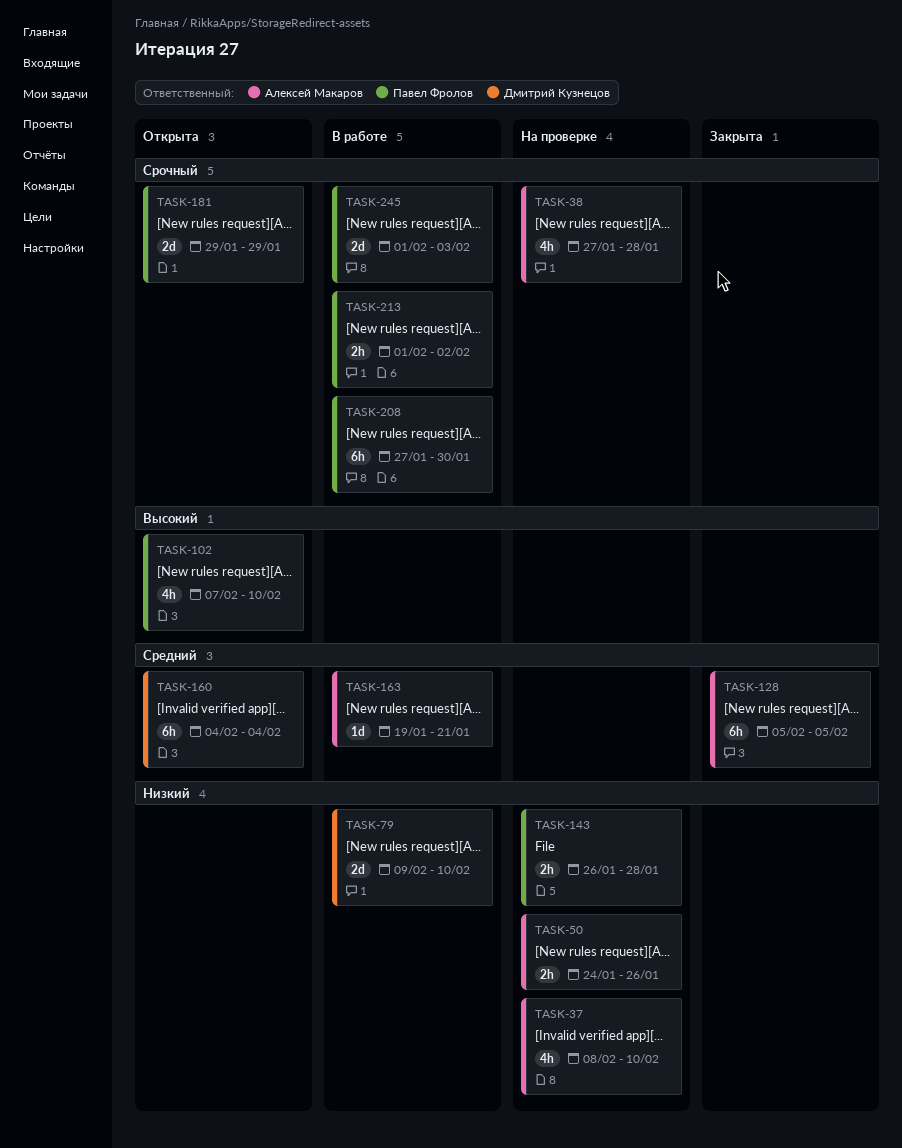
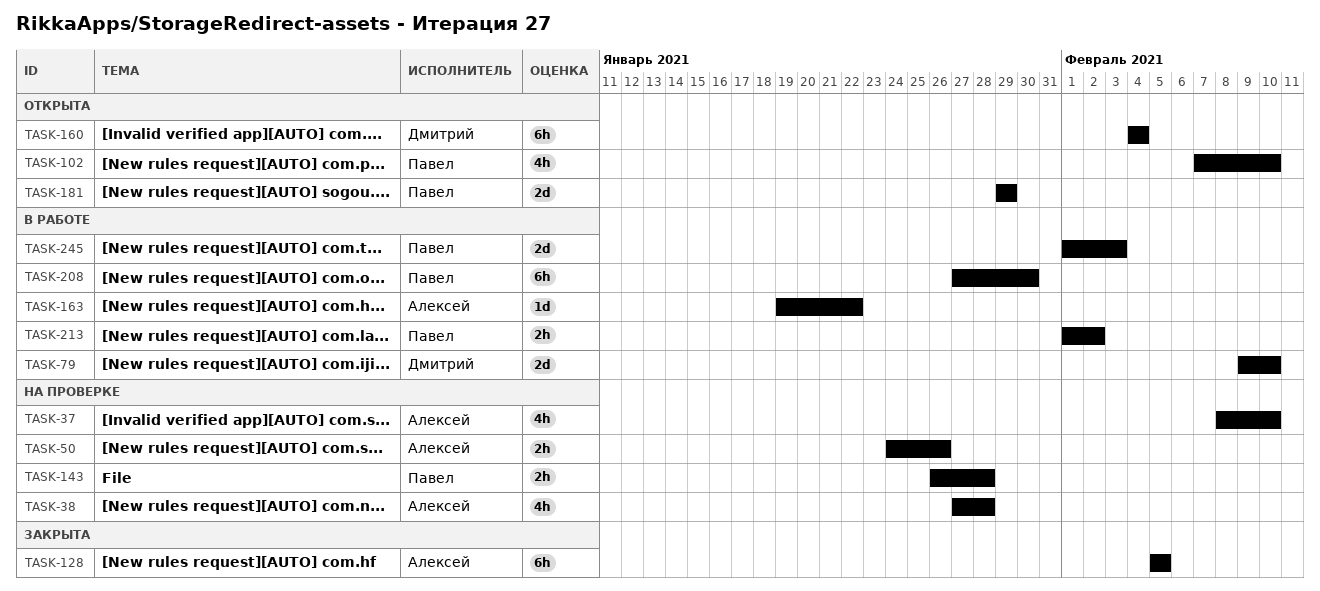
TASK-163, due: Jan 21 -> Jan 22

